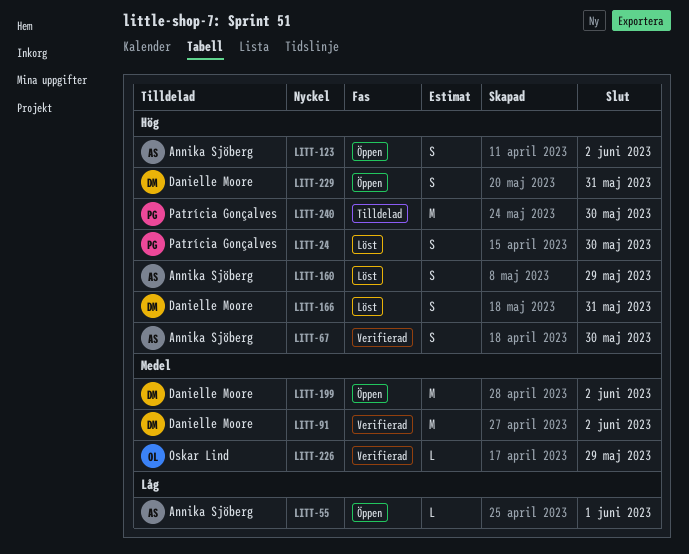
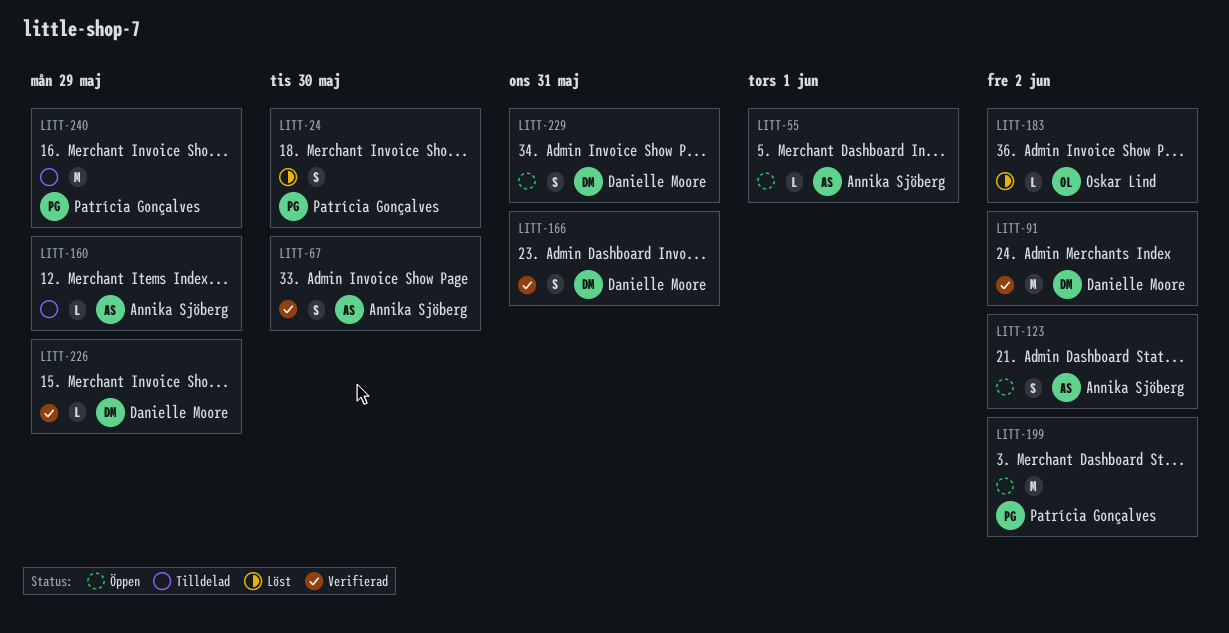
LITT-160, status: Löst -> Tilldelad
LITT-160, estimate: S -> L
LITT-166, status: Löst -> Verifierad
LITT-183: none -> present
LITT-199, owner: Danielle Moore -> Patrícia Gonçalves
LITT-226, owner: Oskar Lind -> Danielle Moore
LITT-240, due: May 30 -> May 29

